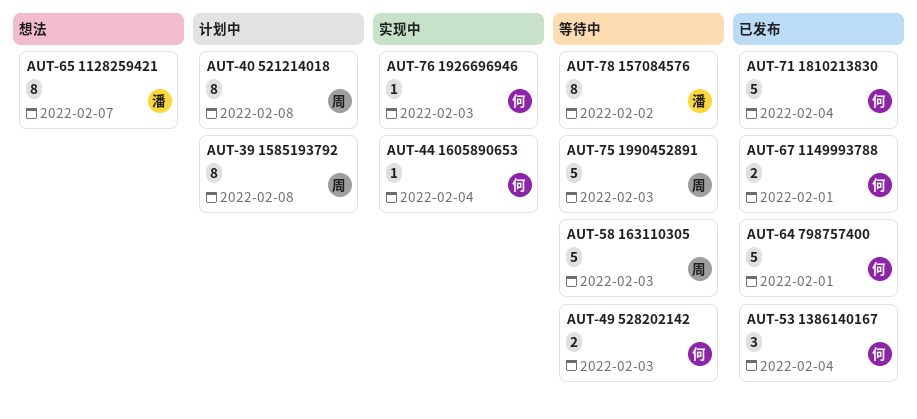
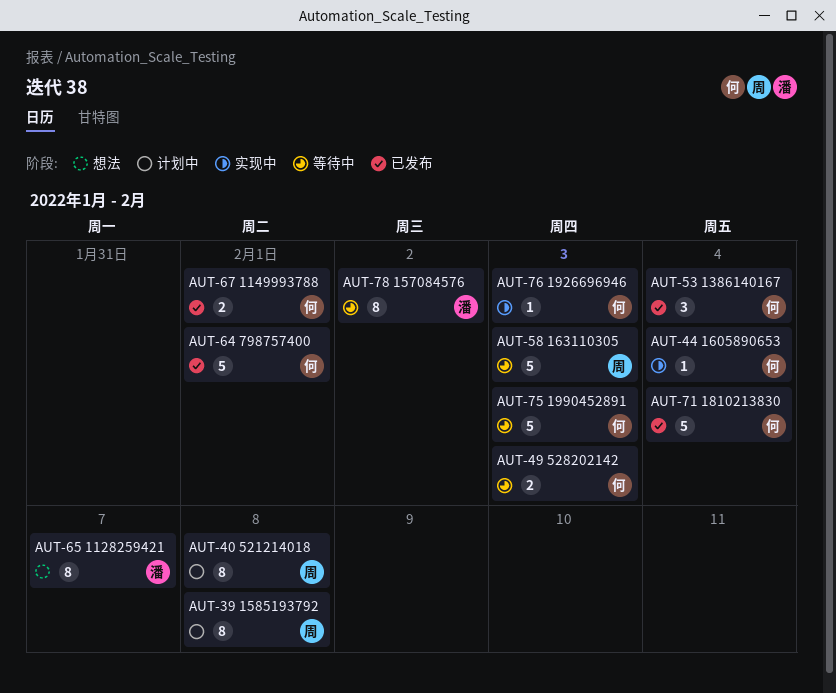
AUT-75, owner: 周 -> 何

